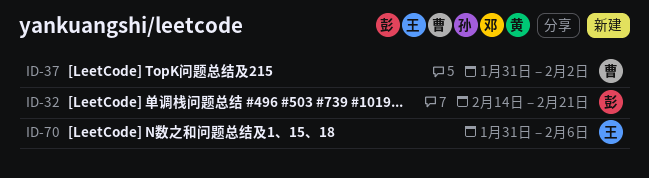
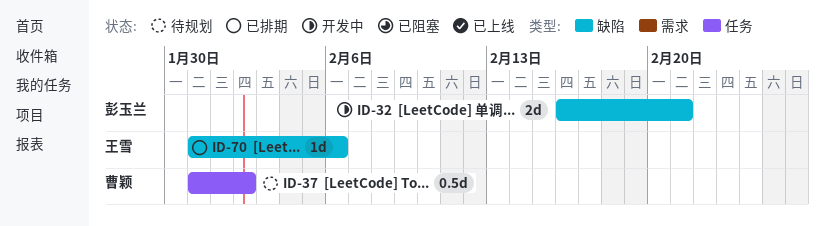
ID-32, start: Feb 14 -> Feb 16

